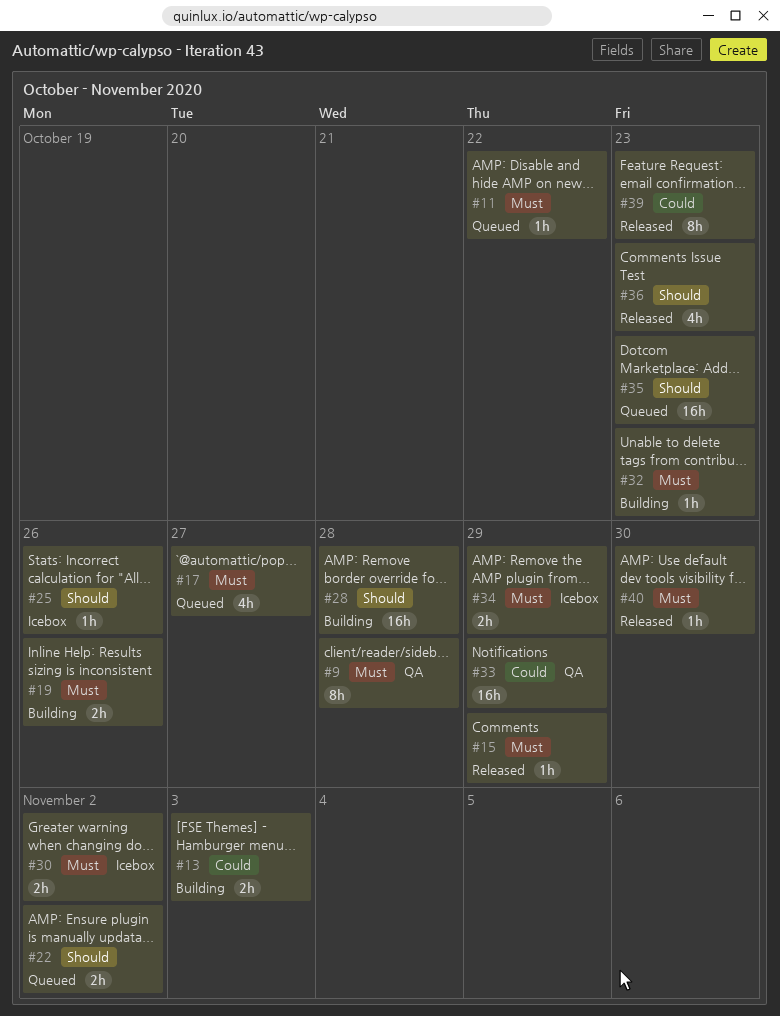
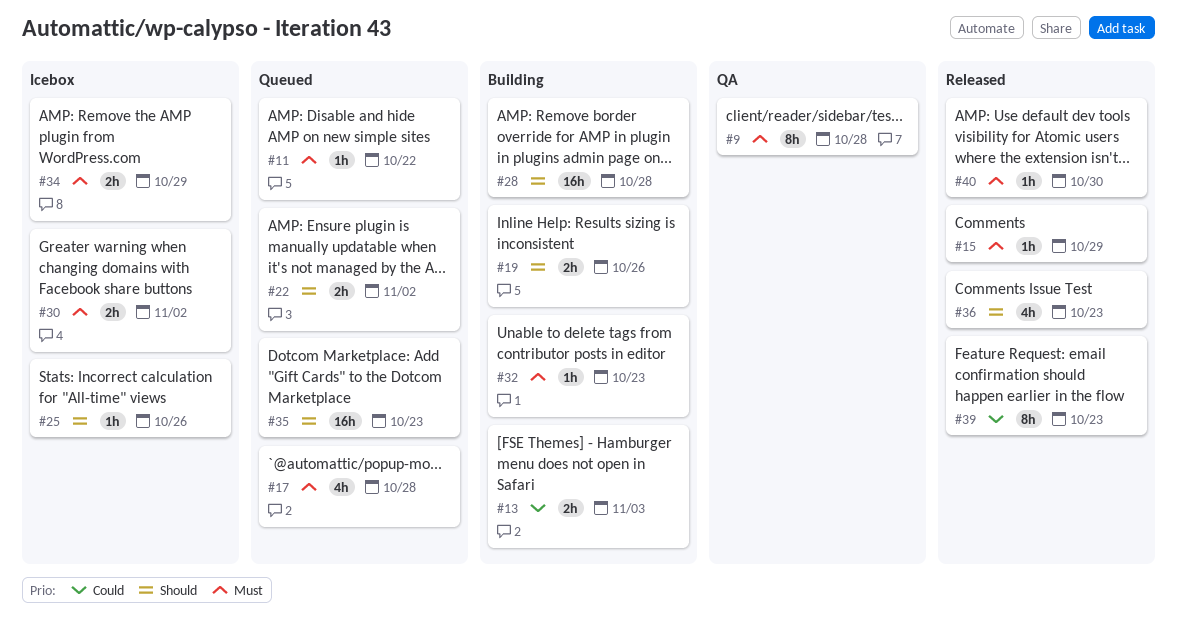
#17, due: Oct 27 -> Oct 28
#19, priority: Must -> Should
#33: present -> none

